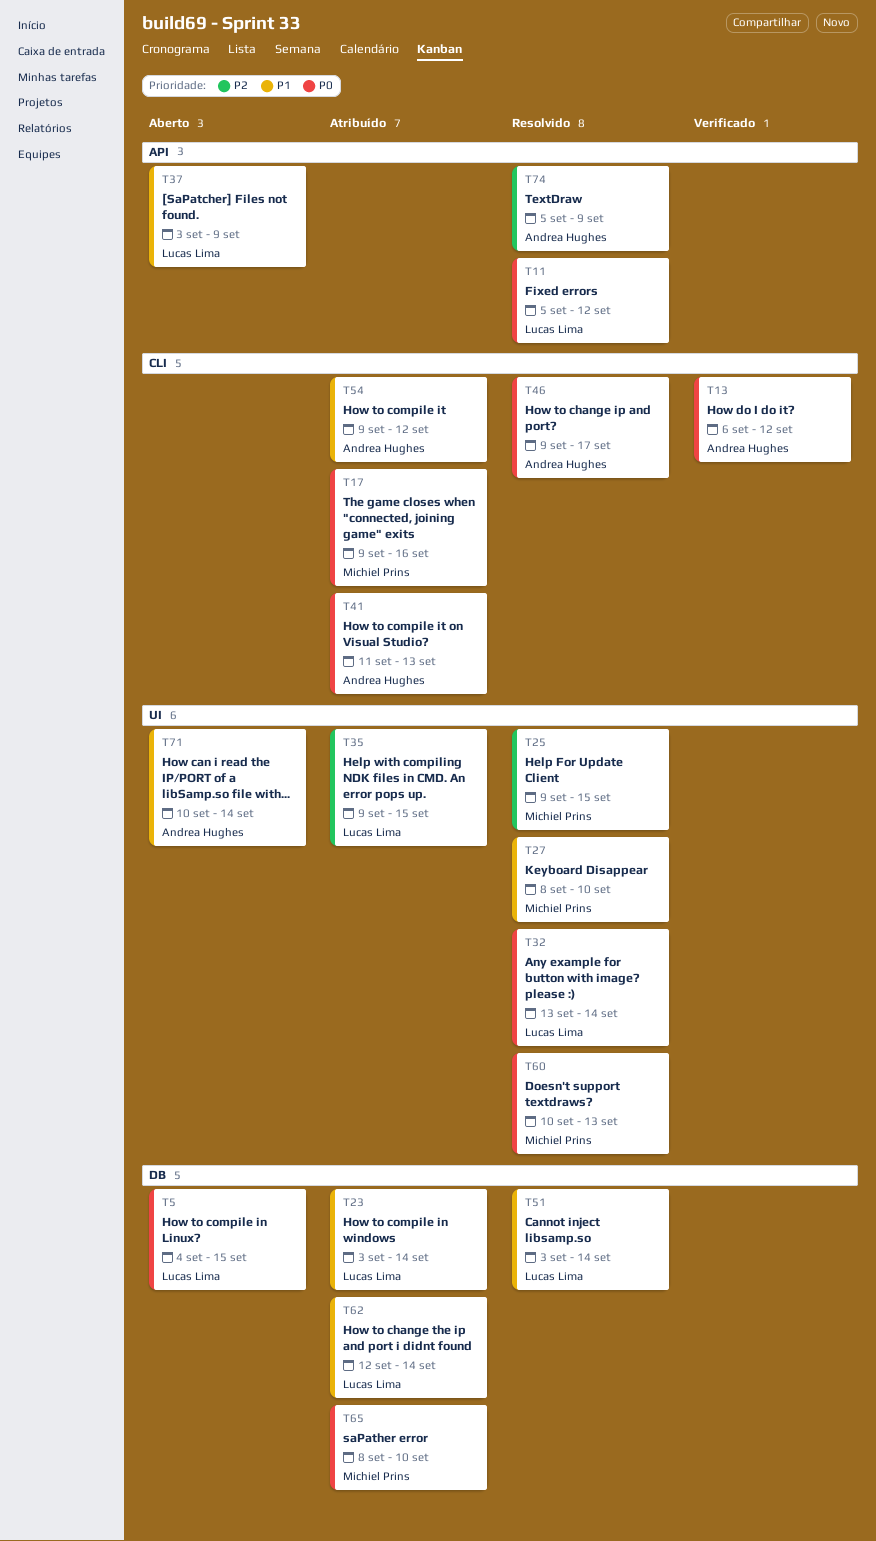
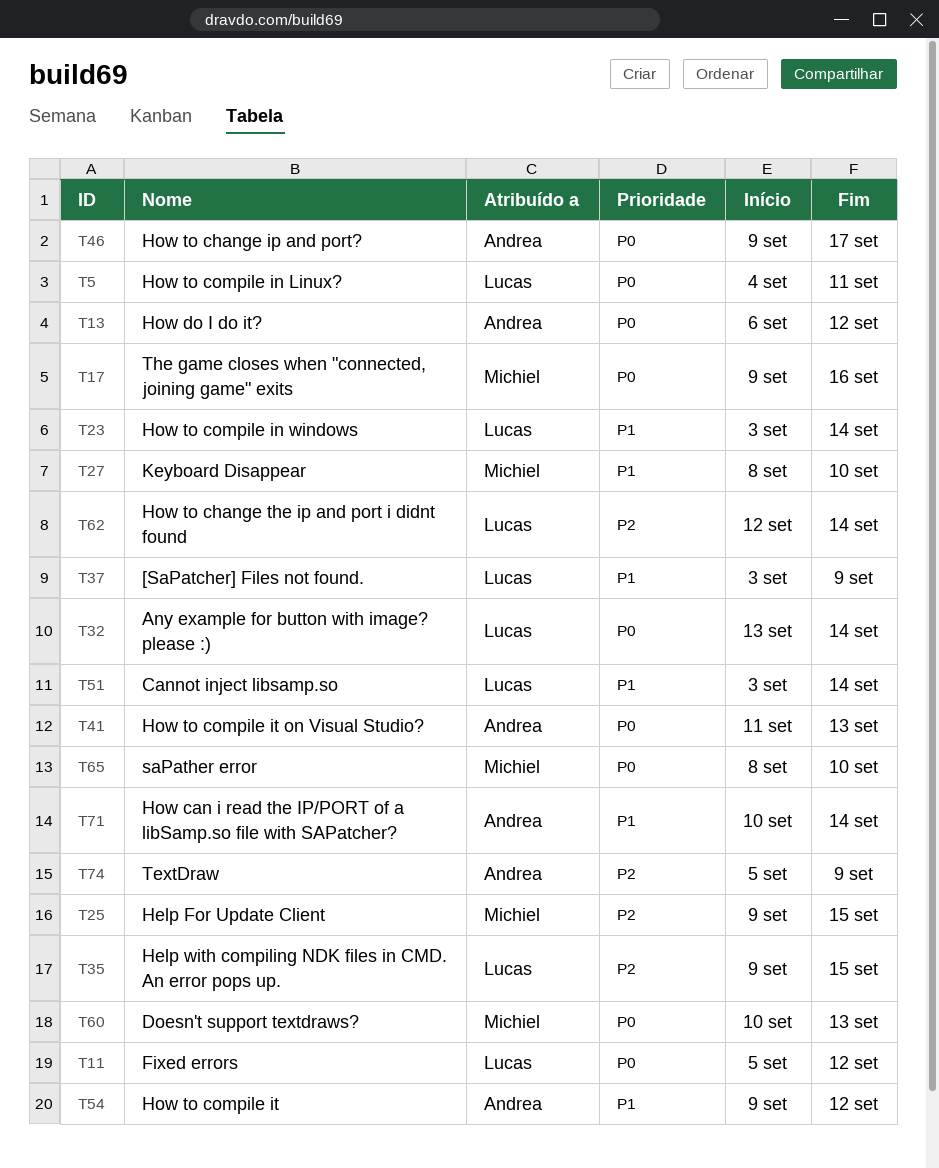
T5, due: Sep 15 -> Sep 11
T62, priority: P1 -> P2

